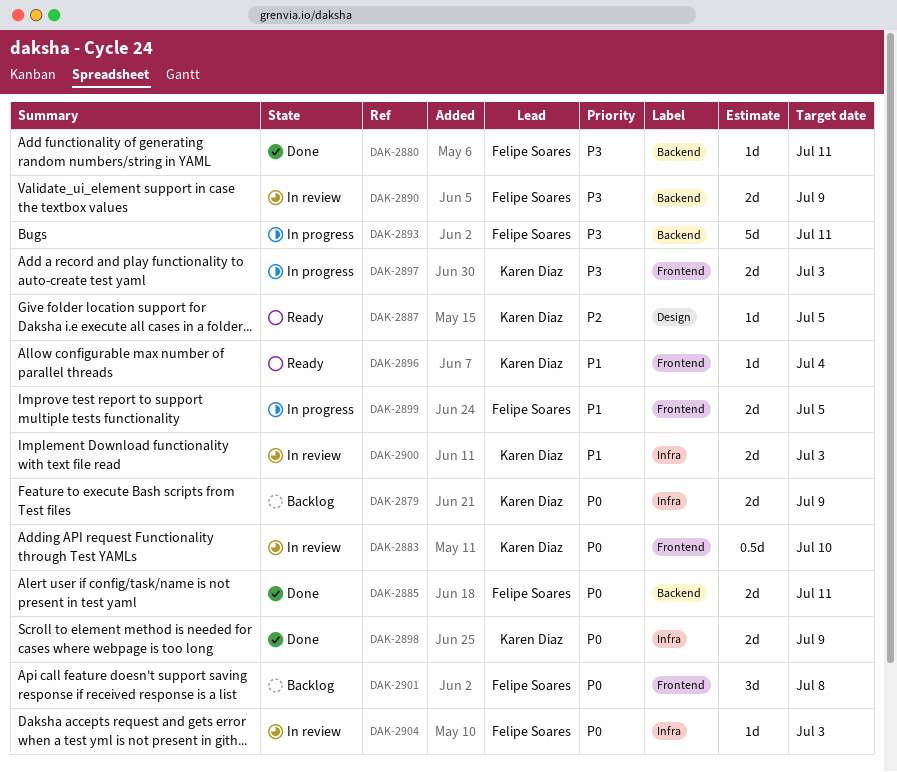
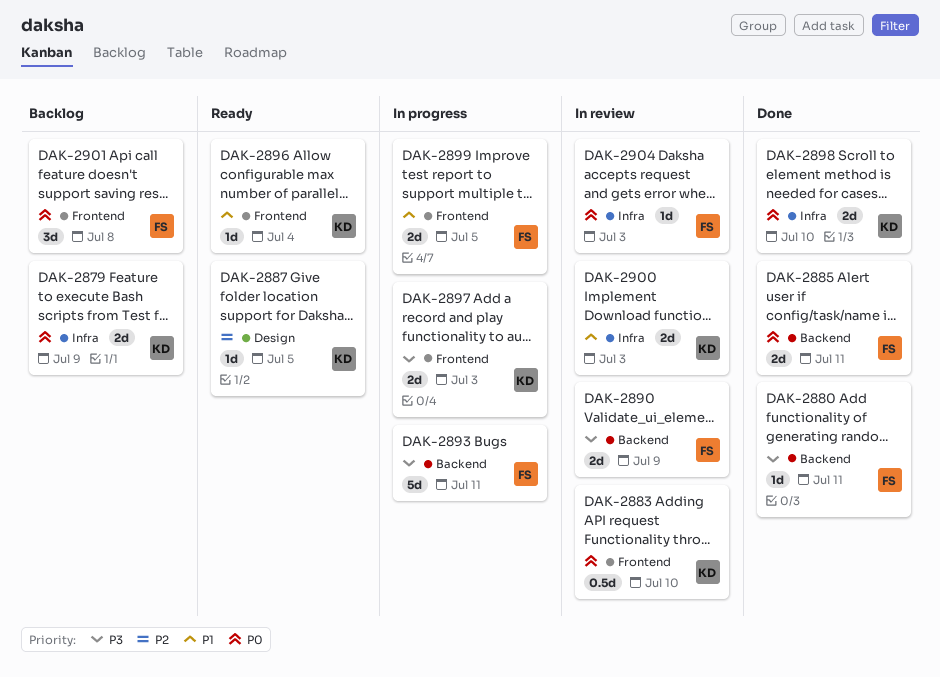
DAK-2898, due: Jul 9 -> Jul 10

